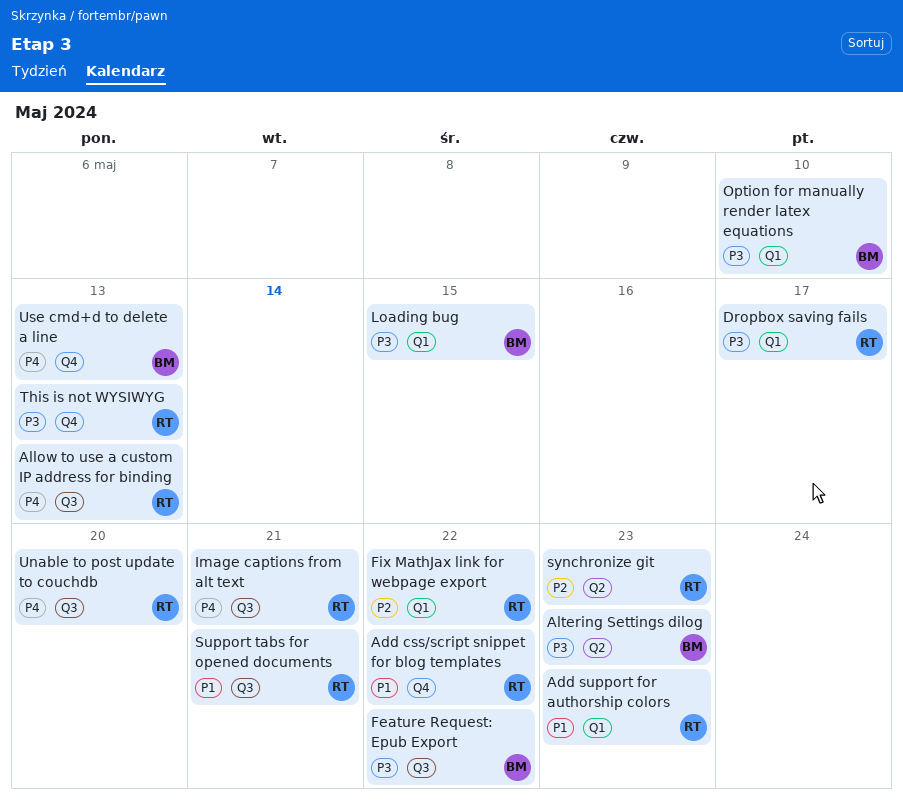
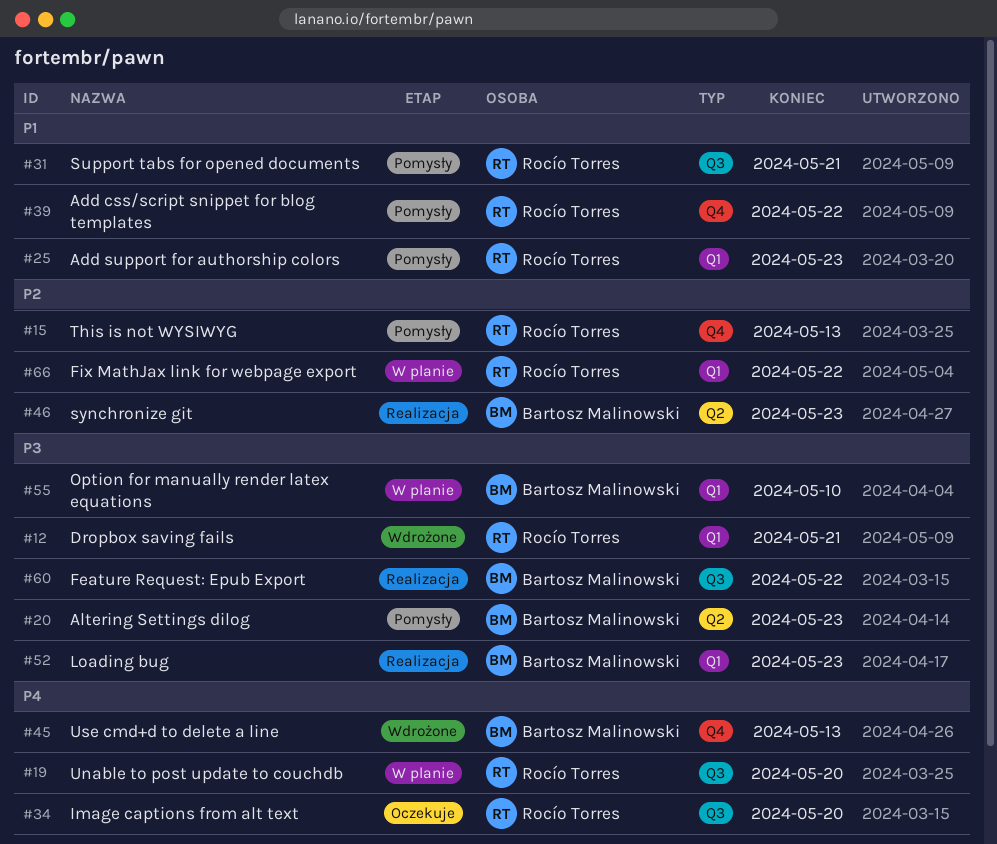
Allow to use a custom IP address for binding: present -> none
Dropbox saving fails, due: May 17 -> May 21
Image captions from alt text, due: May 21 -> May 20
Loading bug, due: May 15 -> May 23
synchronize git, owner: Rocío Torres -> Bartosz Malinowski
This is not WYSIWYG, priority: P3 -> P2

